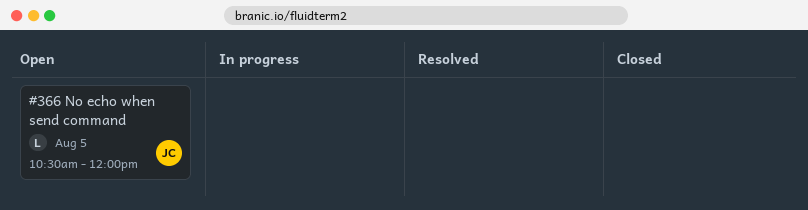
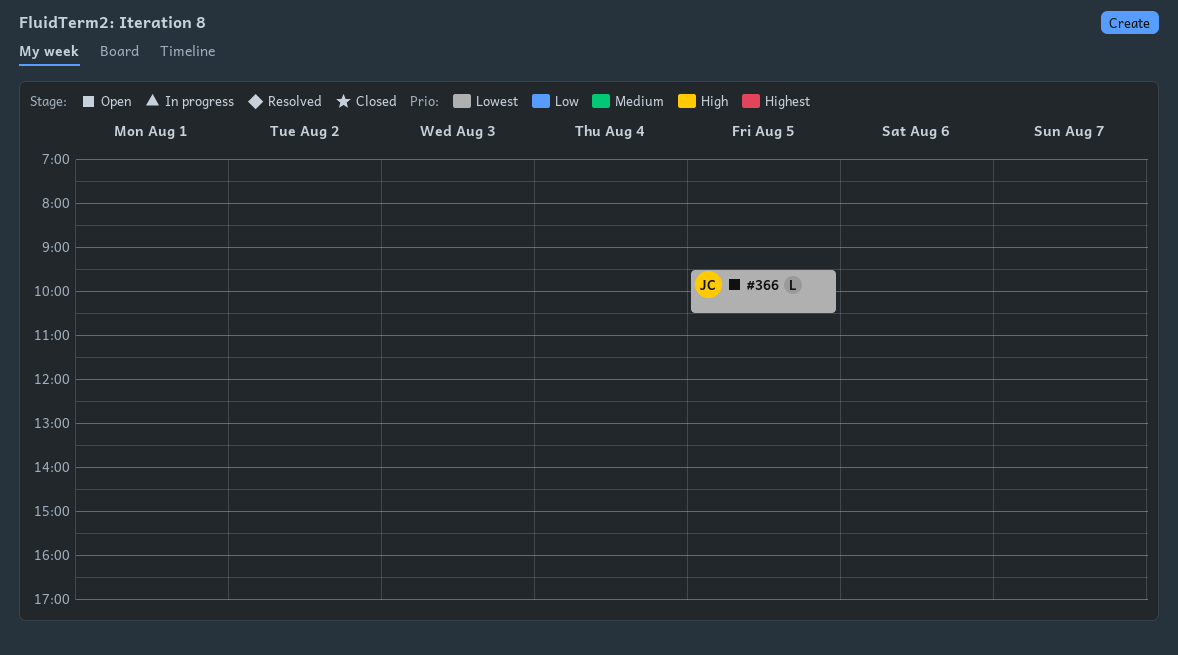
#366, begins: 10:30 -> 09:30
#366, ends: 12:00 -> 10:30

